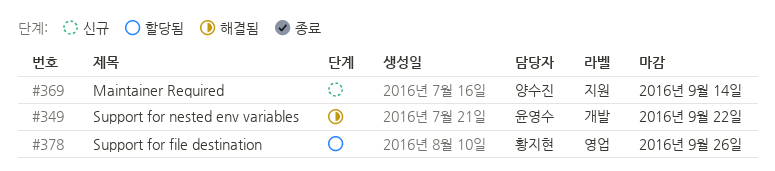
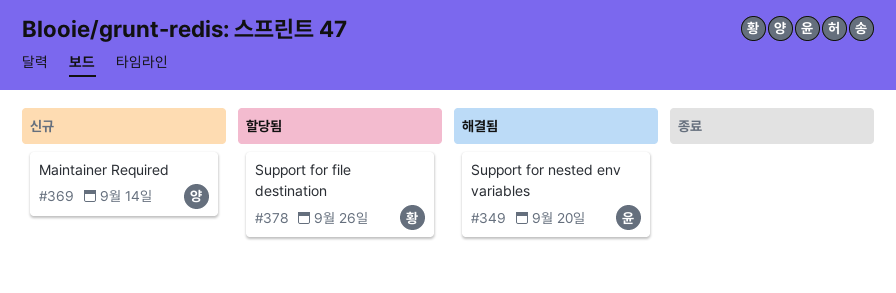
#349, due: Sep 22 -> Sep 20

